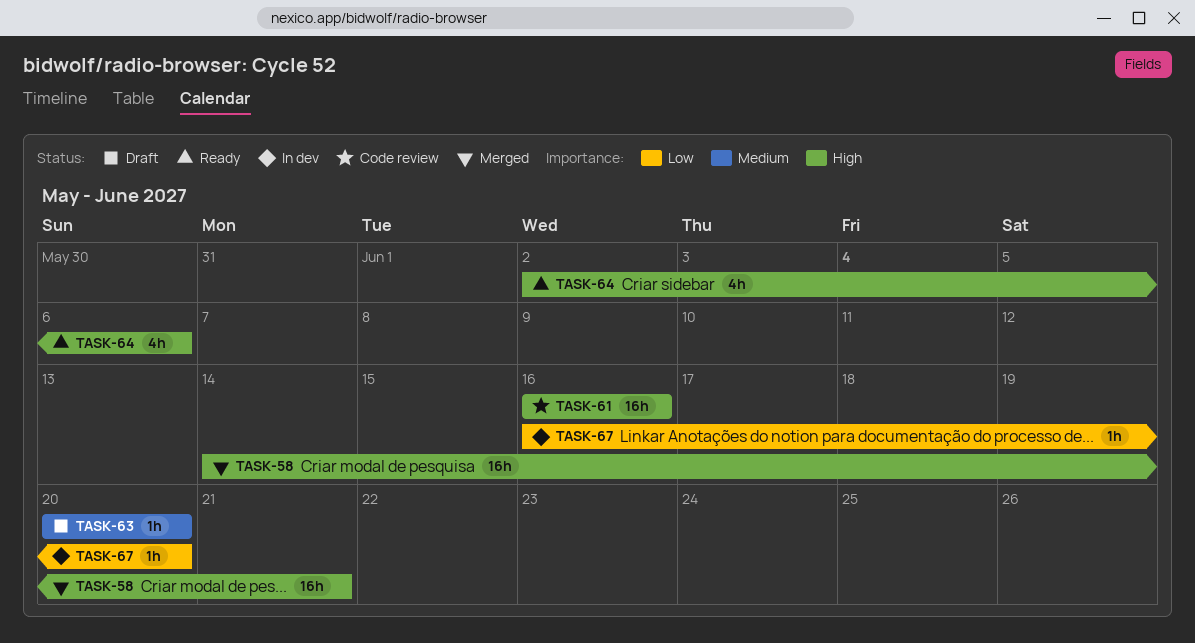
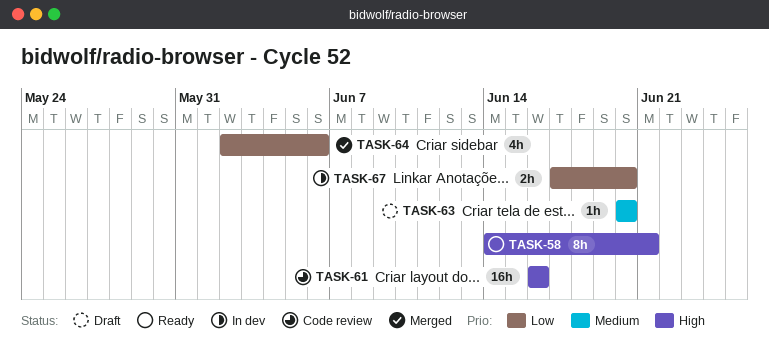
TASK-58, status: Merged -> Ready
TASK-58, estimate: 16h -> 8h
TASK-64, status: Ready -> Merged
TASK-64, priority: High -> Low
TASK-67, estimate: 1h -> 2h
TASK-67, start: Jun 16 -> Jun 17

